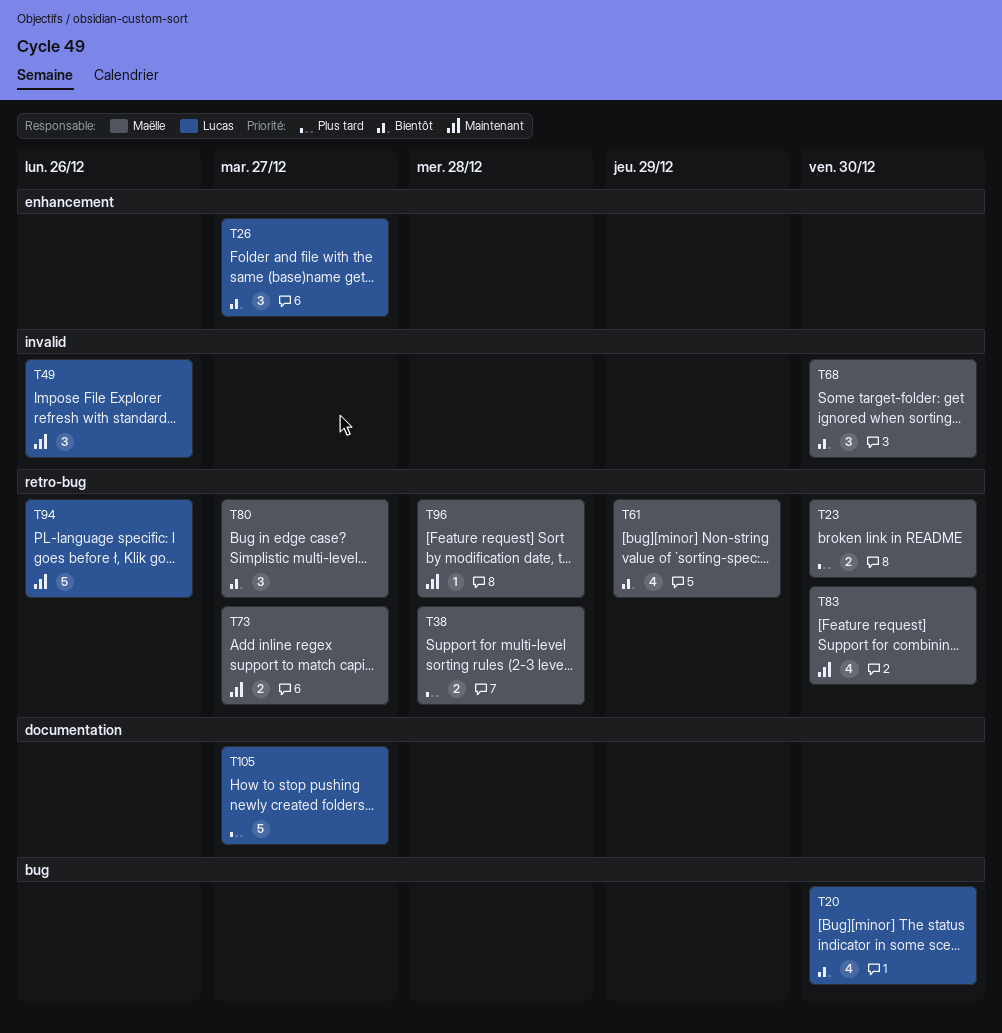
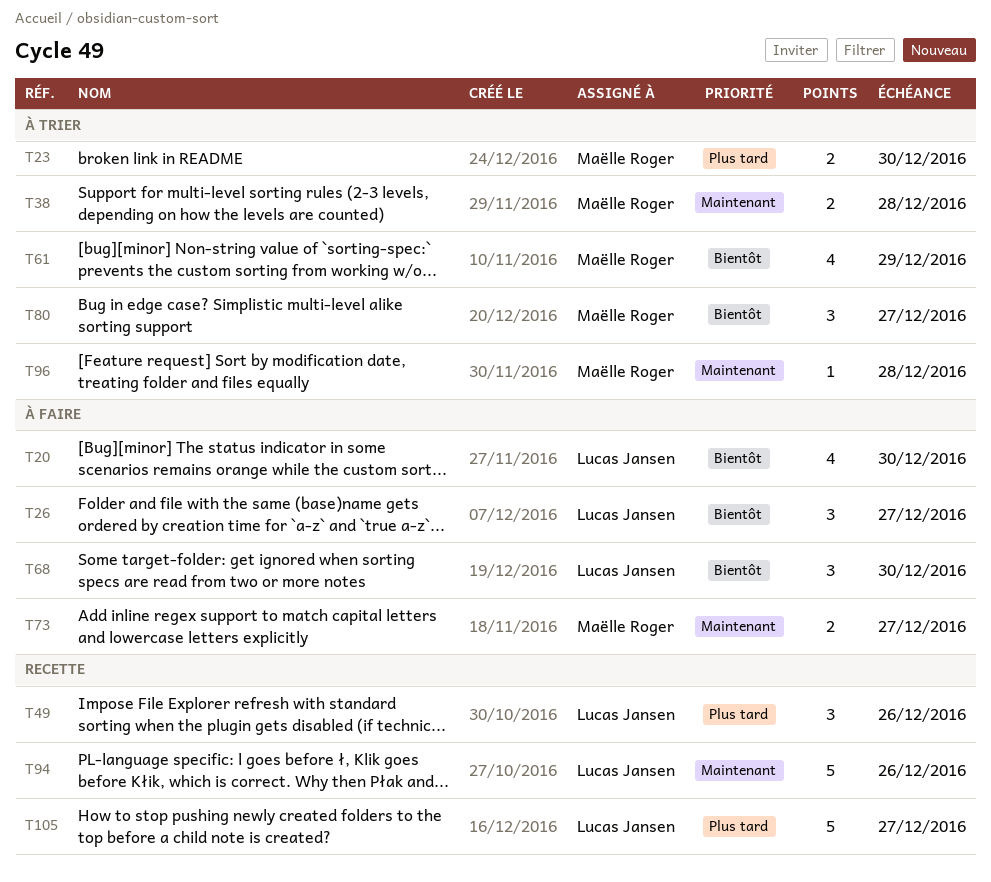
T38, priority: Plus tard -> Maintenant
T49, priority: Maintenant -> Plus tard
T68, owner: Maëlle Roger -> Lucas Jansen
T83: present -> none

